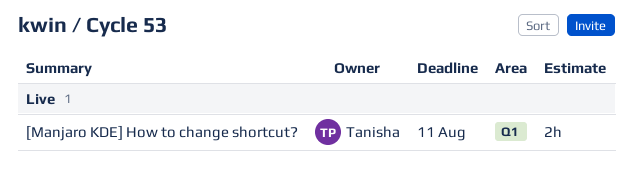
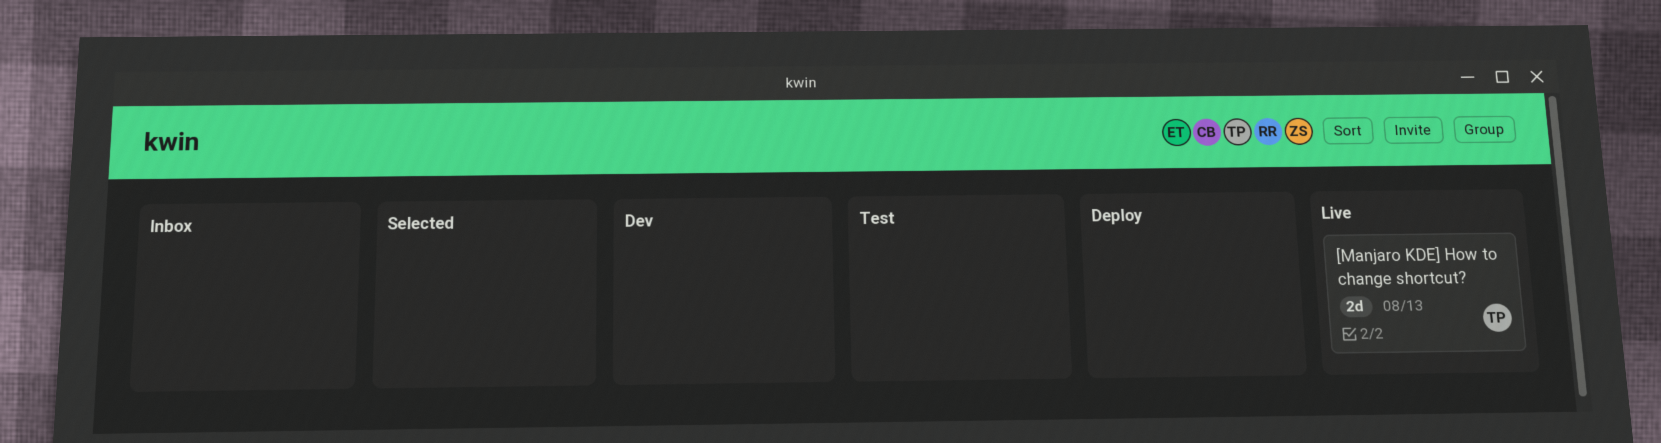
[Manjaro KDE] How to change shortcut?, estimate: 2h -> 2d
[Manjaro KDE] How to change shortcut?, due: Aug 11 -> Aug 13

